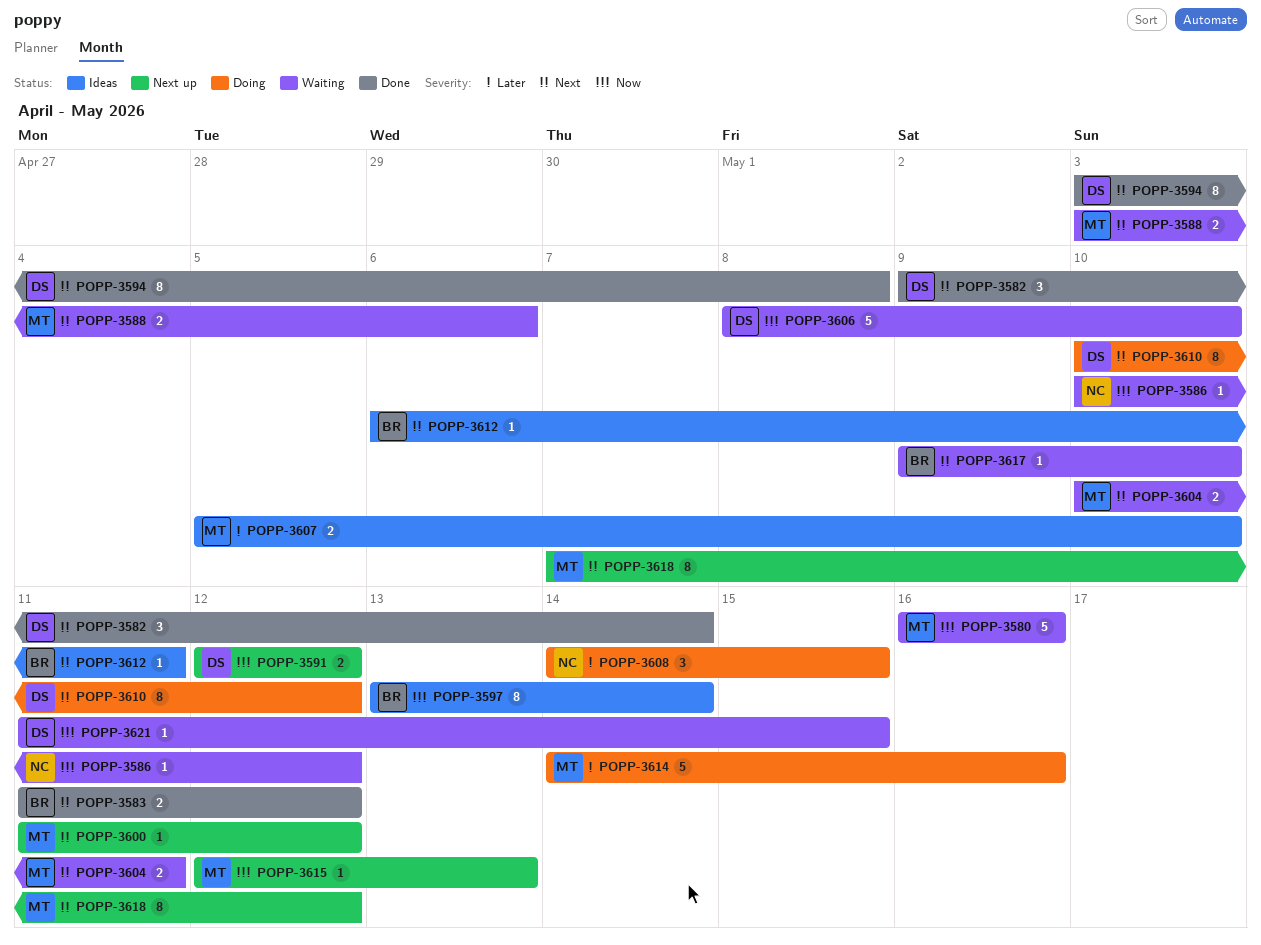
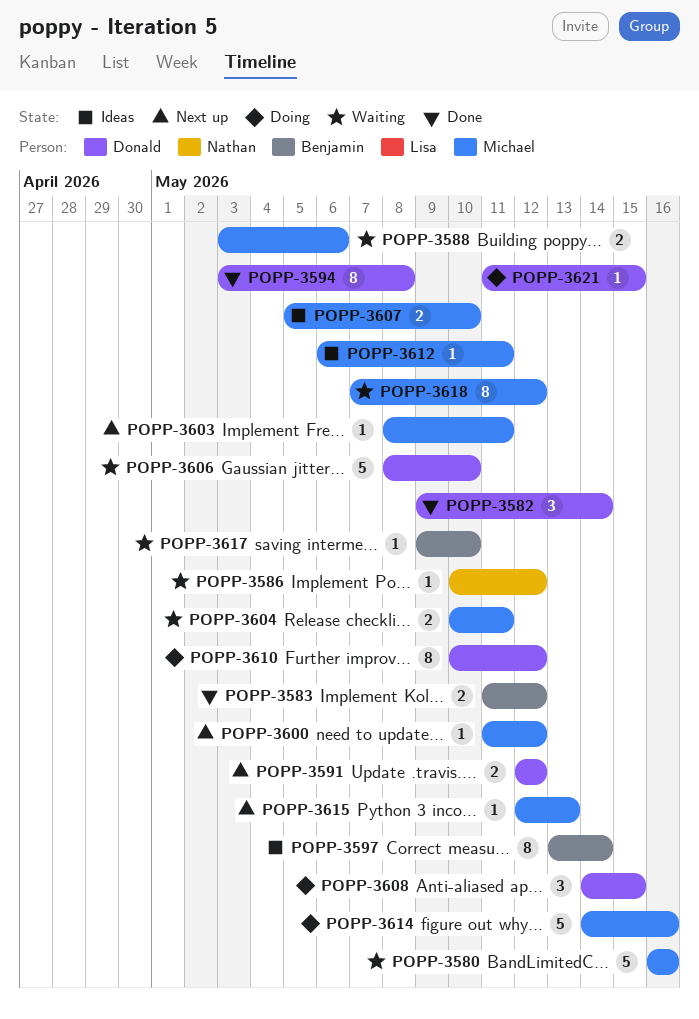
POPP-3603: none -> present
POPP-3608, owner: Nathan -> Donald
POPP-3612, owner: Benjamin -> Michael
POPP-3618, status: Next up -> Waiting
POPP-3621, status: Waiting -> Doing

